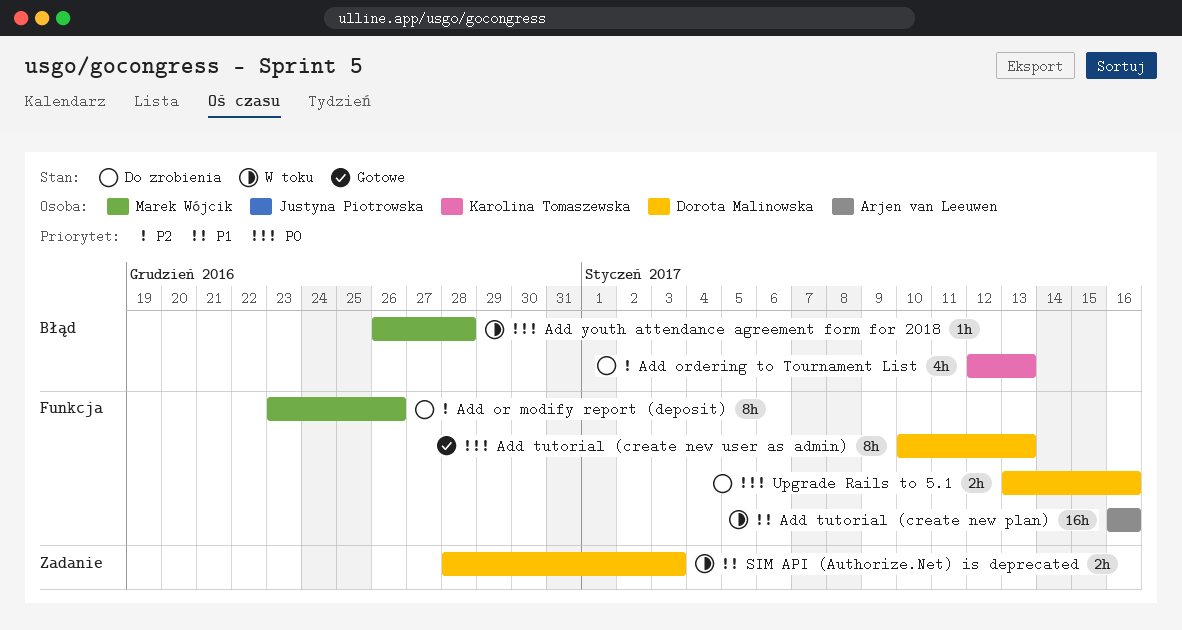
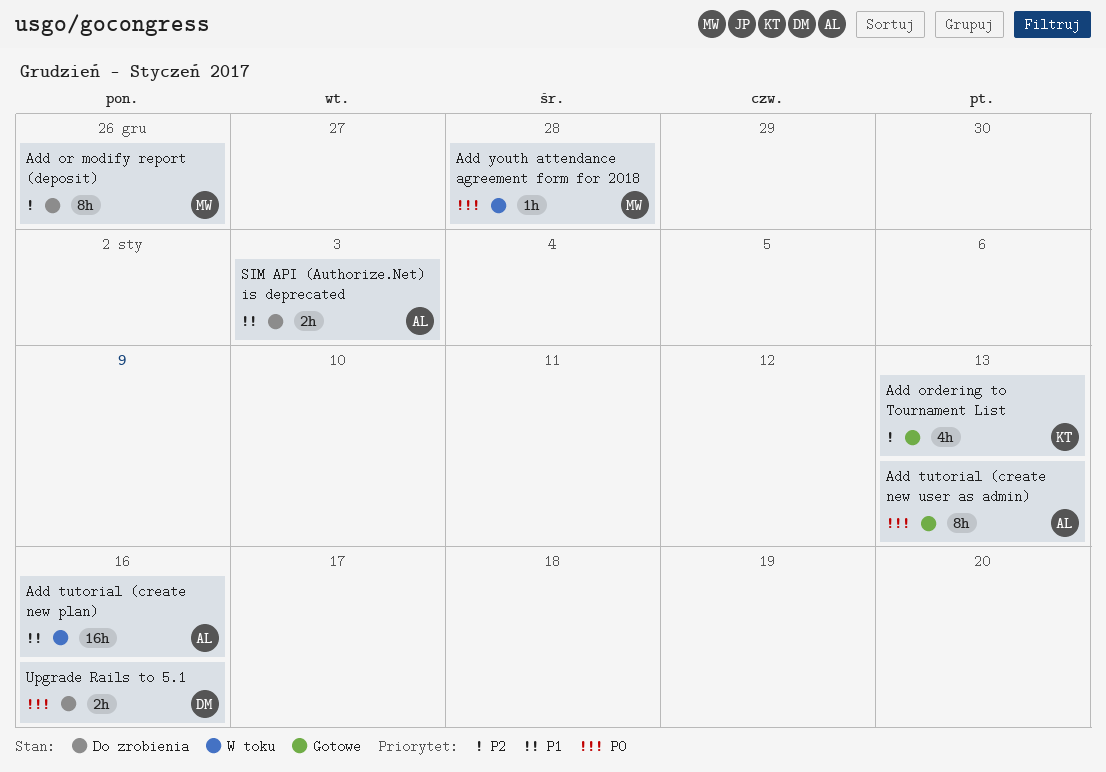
Add ordering to Tournament List, status: Do zrobienia -> Gotowe
Add tutorial (create new user as admin), owner: Dorota Malinowska -> Arjen van Leeuwen
SIM API (Authorize.Net) is deprecated, status: W toku -> Do zrobienia
SIM API (Authorize.Net) is deprecated, owner: Dorota Malinowska -> Arjen van Leeuwen

